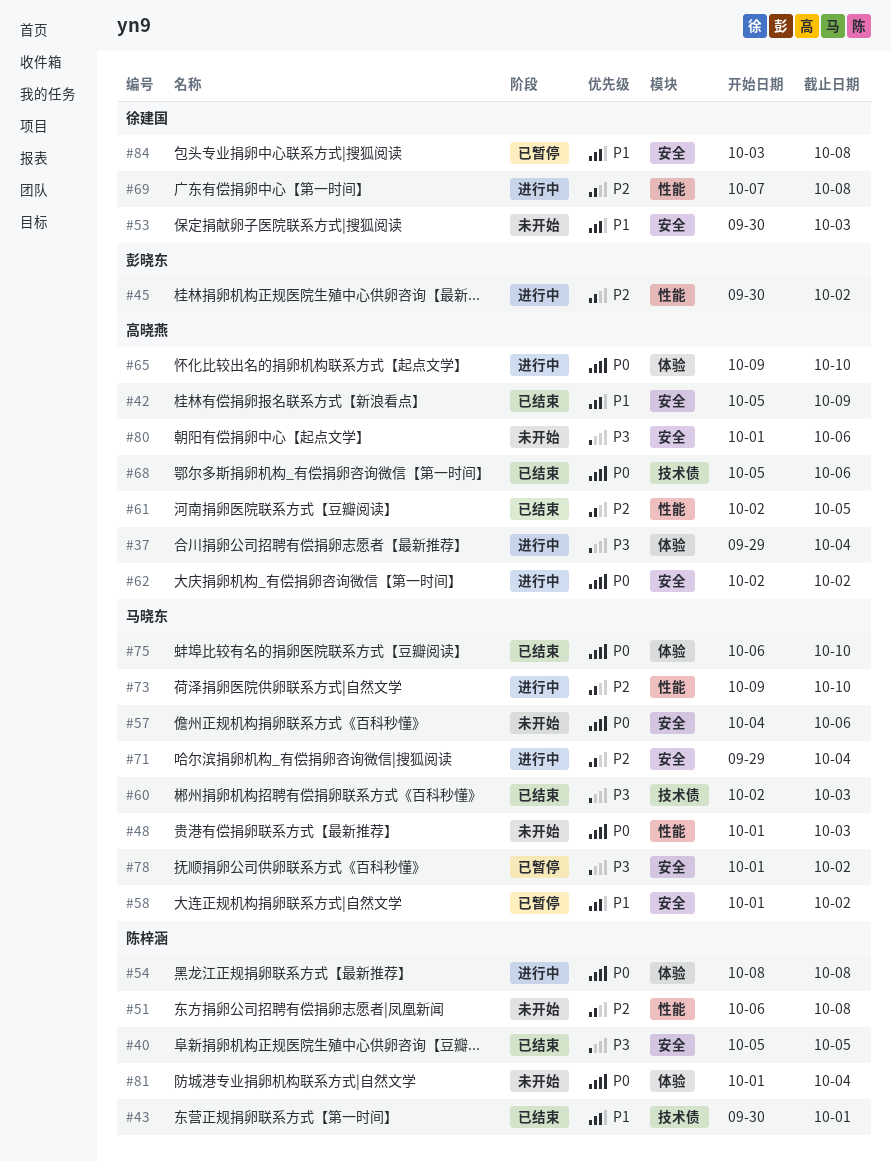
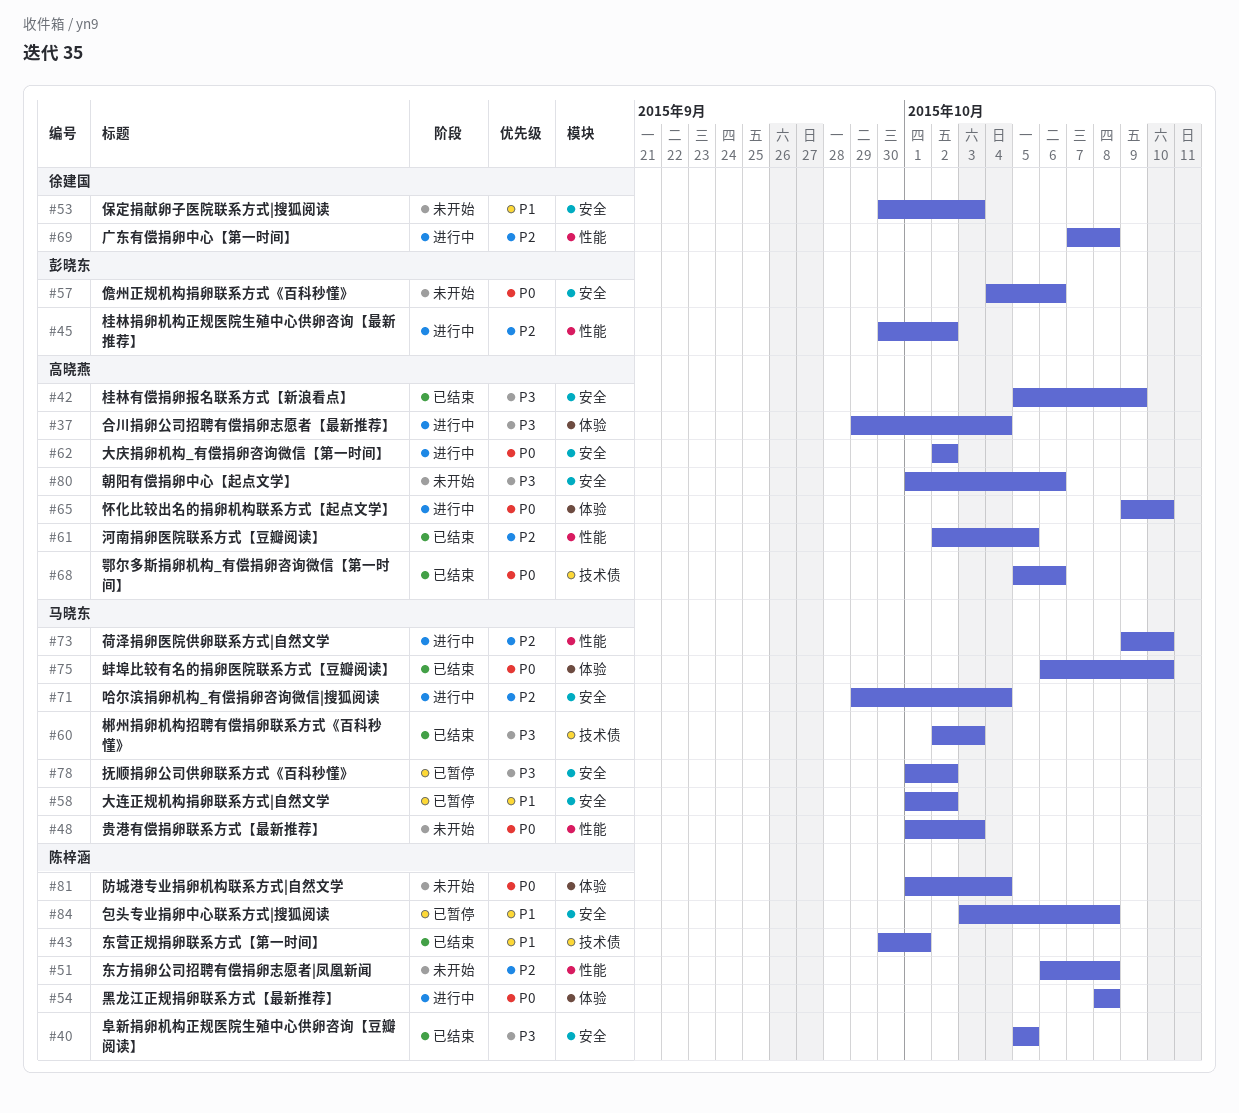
#42, priority: P1 -> P3
#57, owner: 马晓东 -> 彭晓东
#84, owner: 徐建国 -> 陈梓涵

